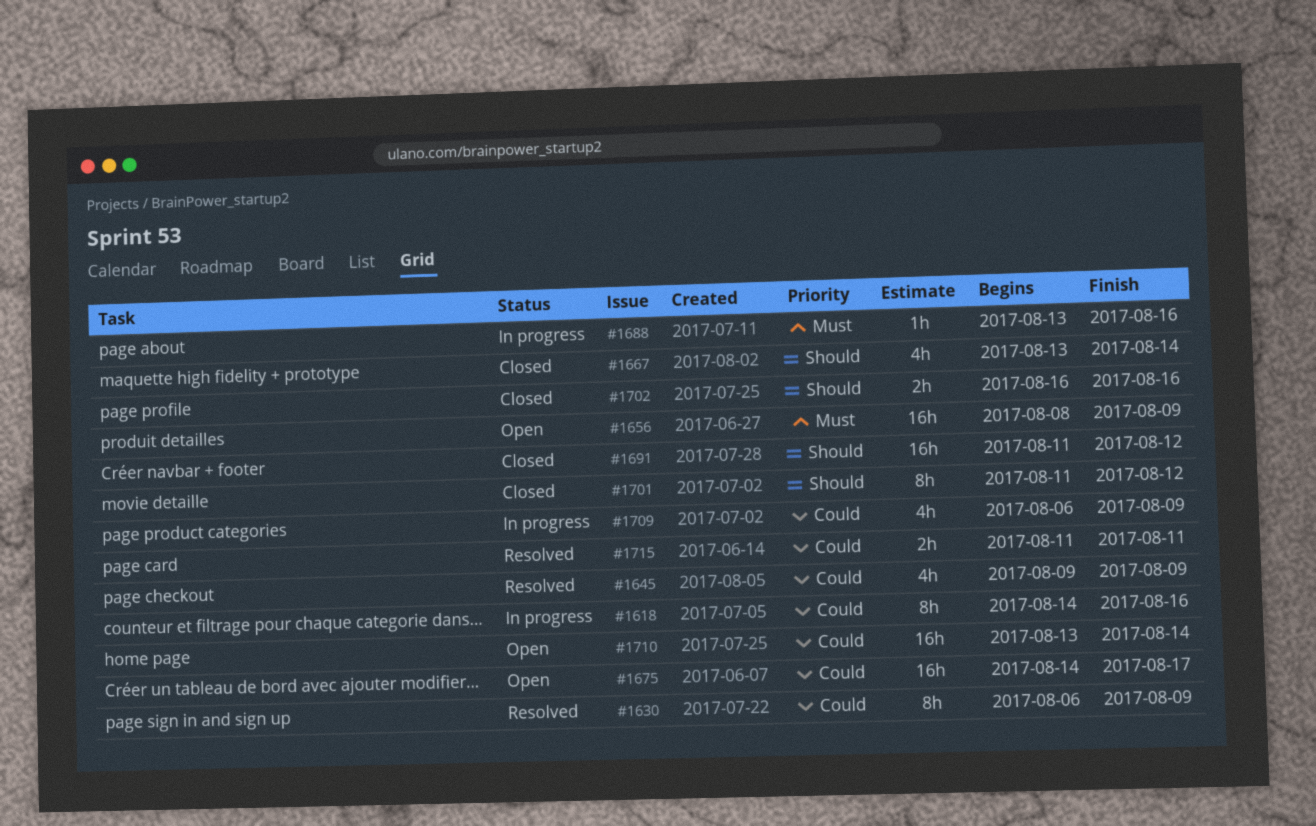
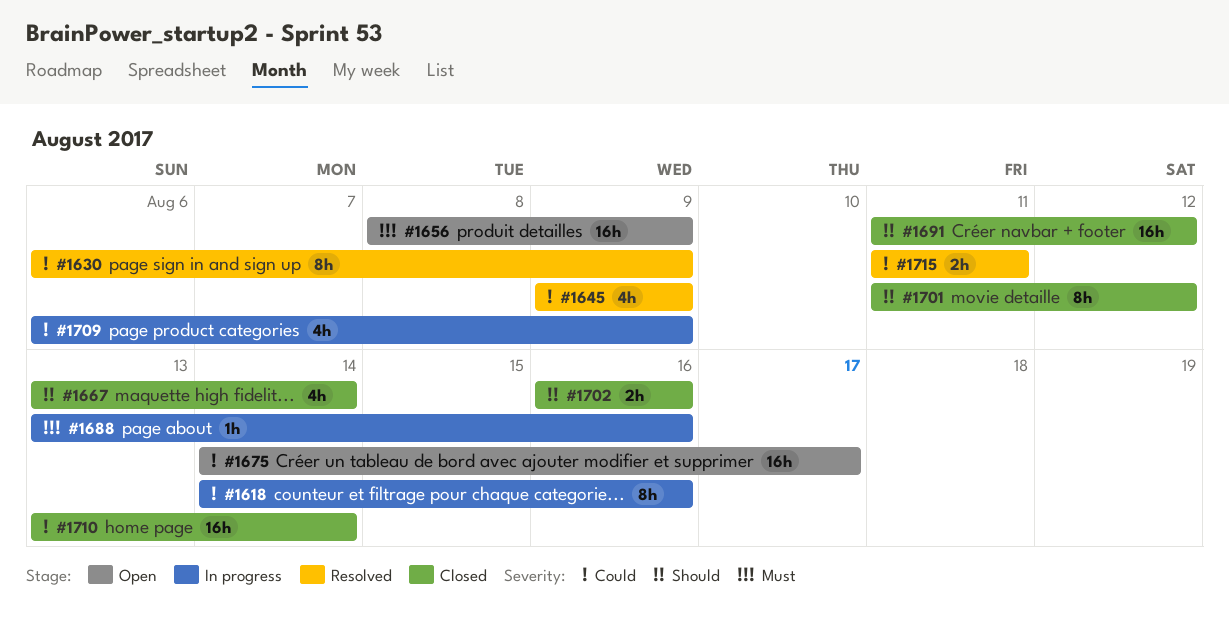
#1710, status: Open -> Closed

